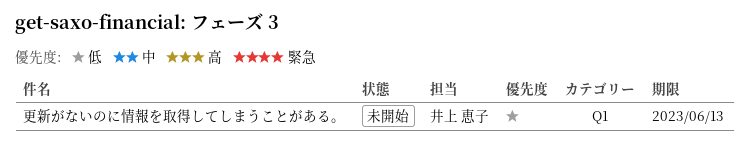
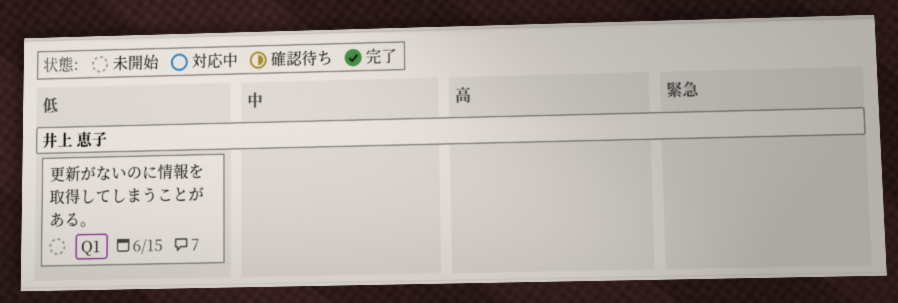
更新がないのに情報を取得してしまうことがある。, due: Jun 13 -> Jun 15

